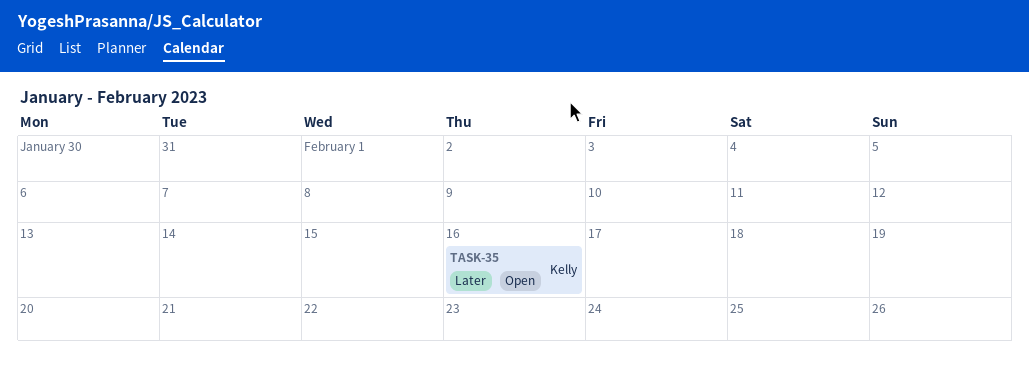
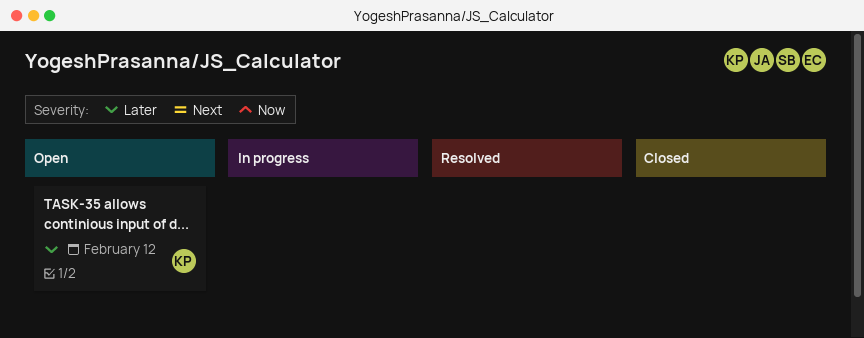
TASK-35, due: Feb 16 -> Feb 12

